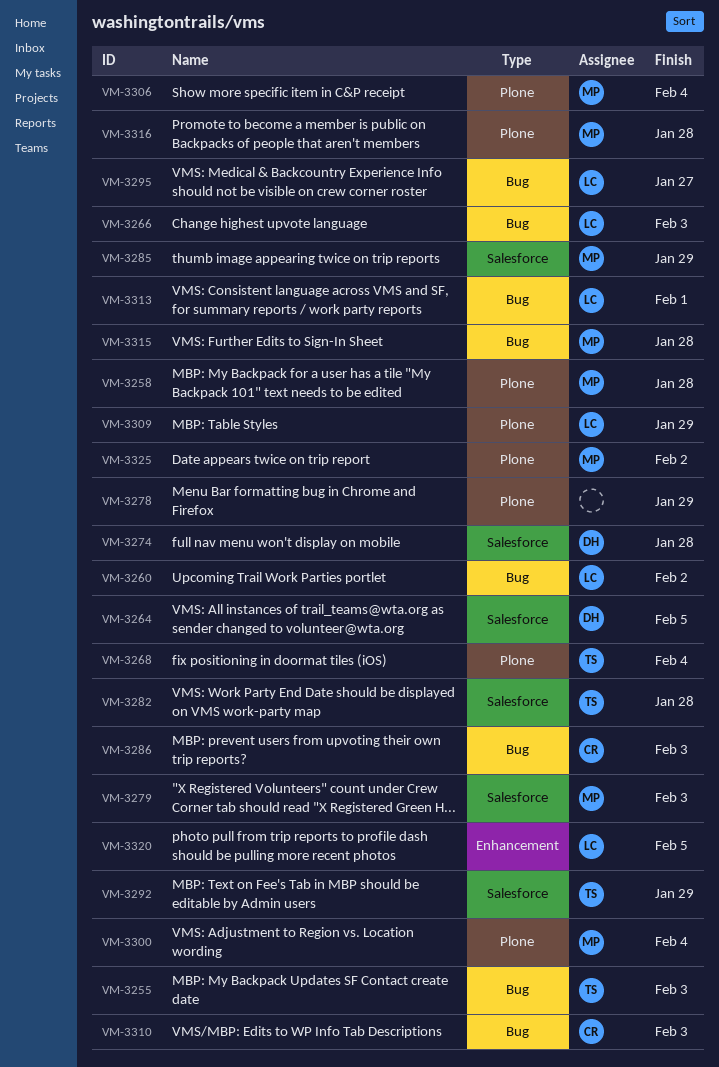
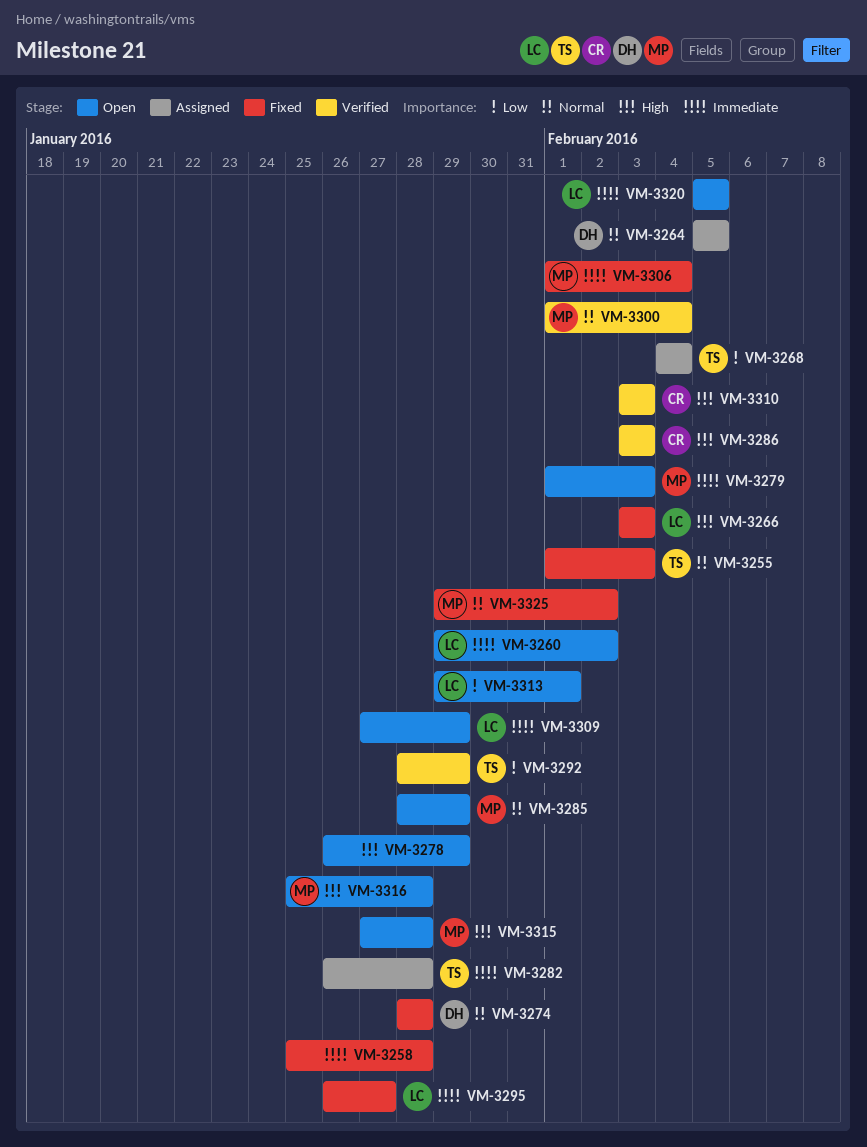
VM-3258, owner: MP -> none

